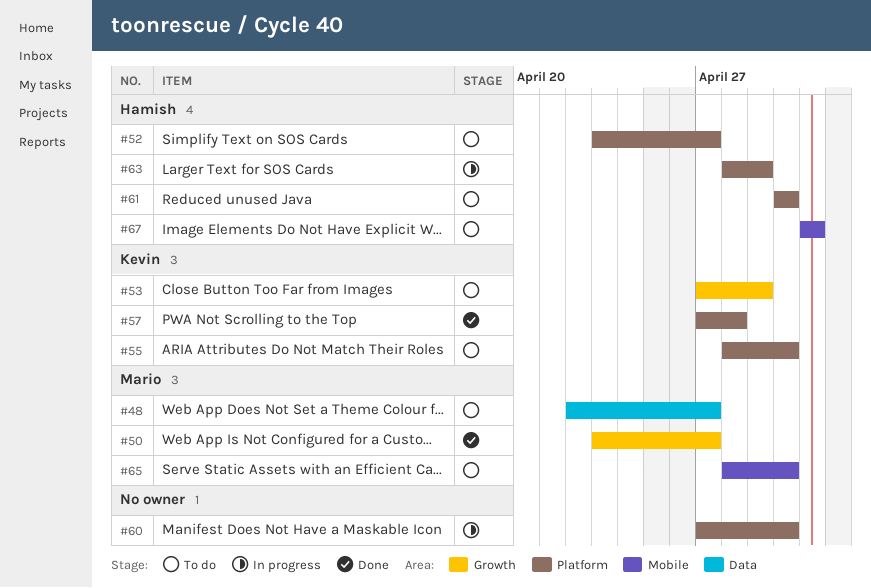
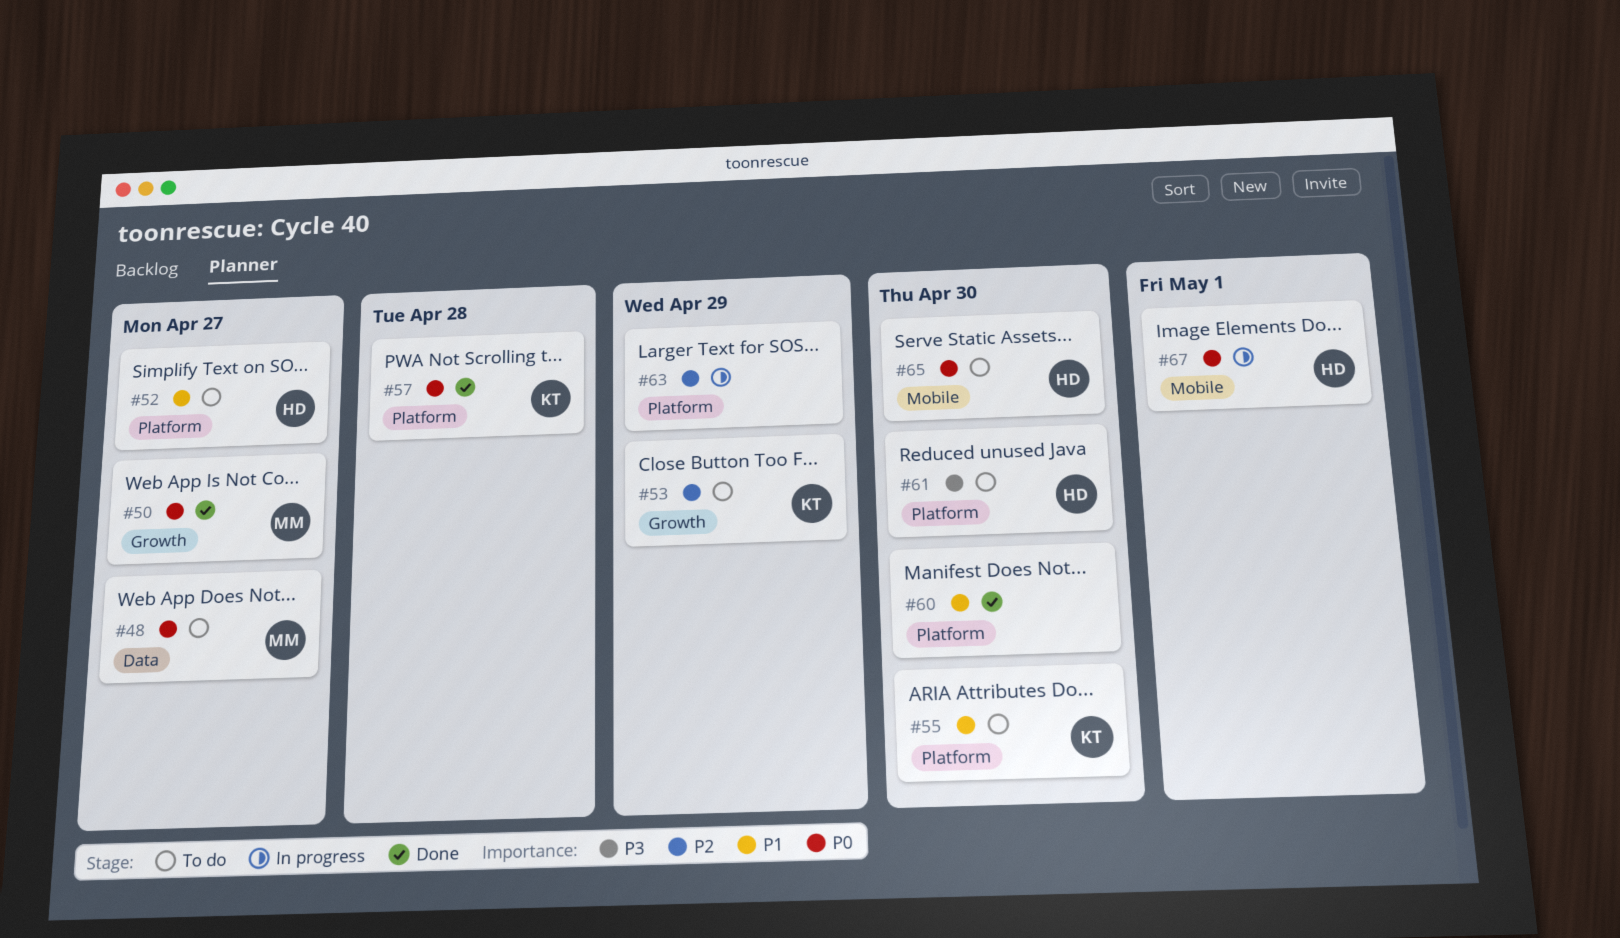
#60, status: In progress -> Done
#63, owner: Hamish -> none
#65, owner: Mario -> Hamish
#67, status: To do -> In progress

